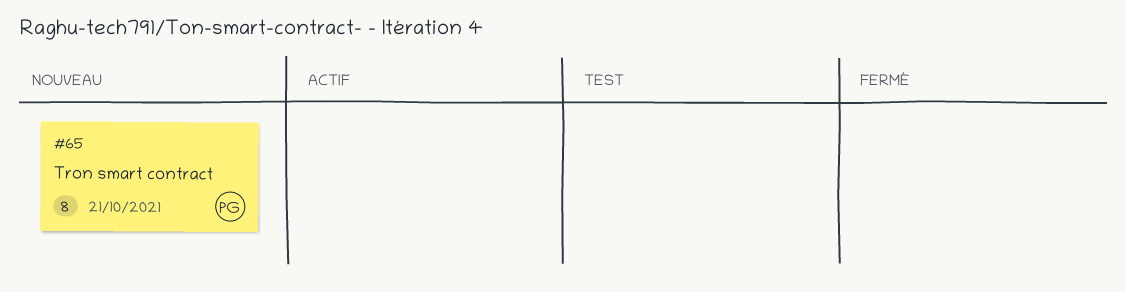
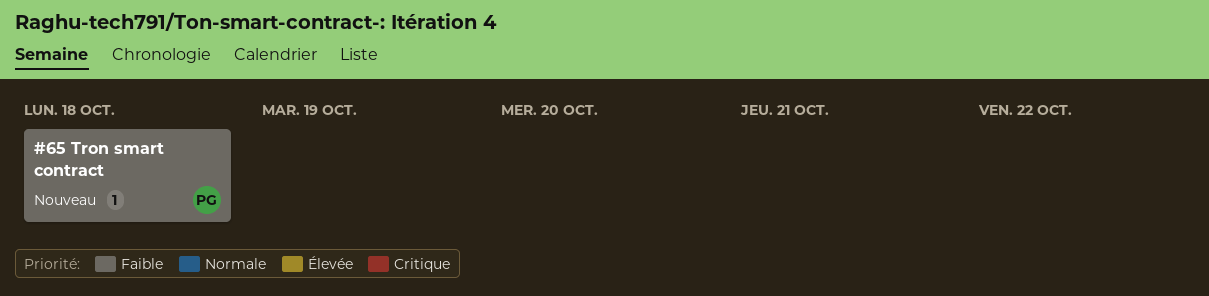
#65, estimate: 8 -> 1
#65, due: Oct 21 -> Oct 18

